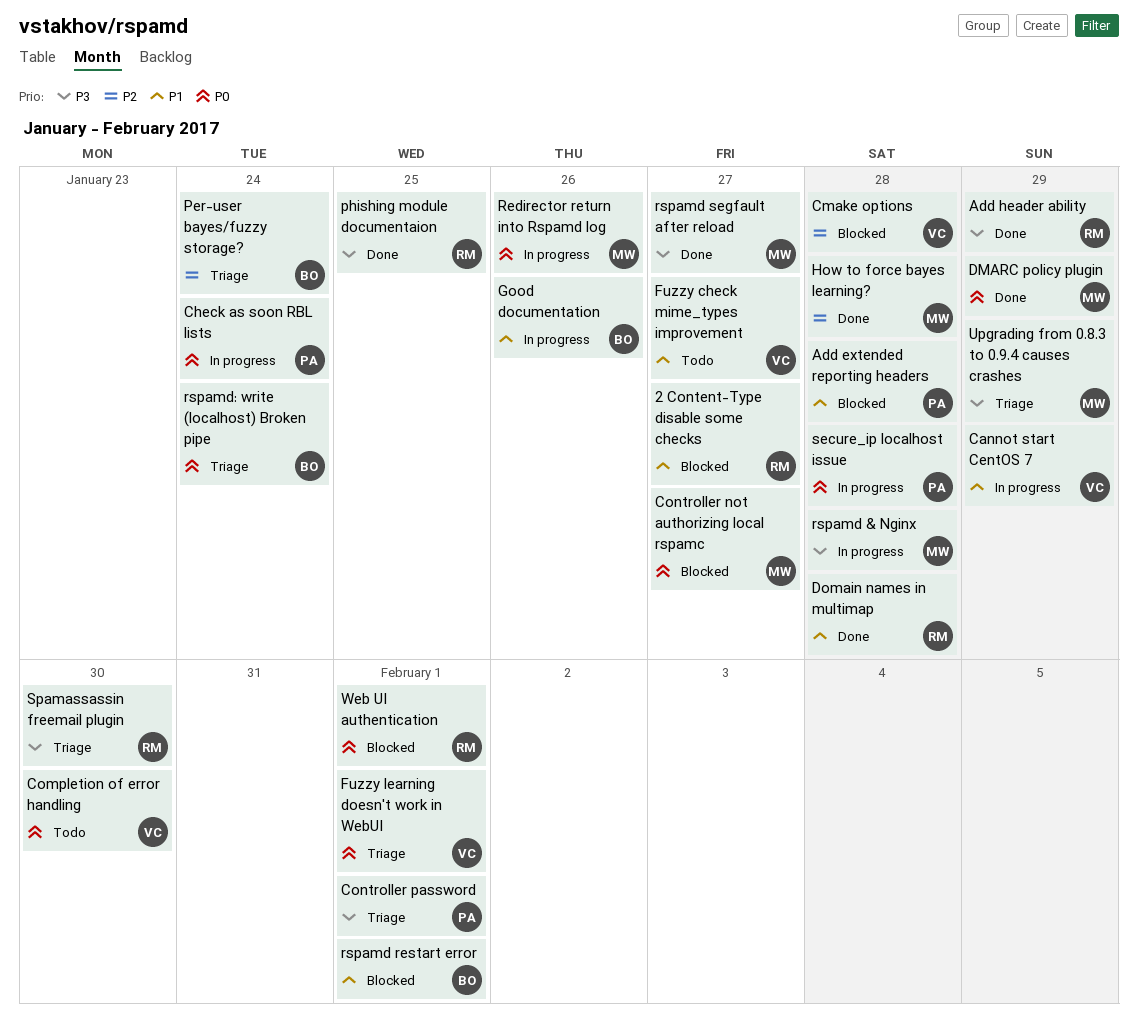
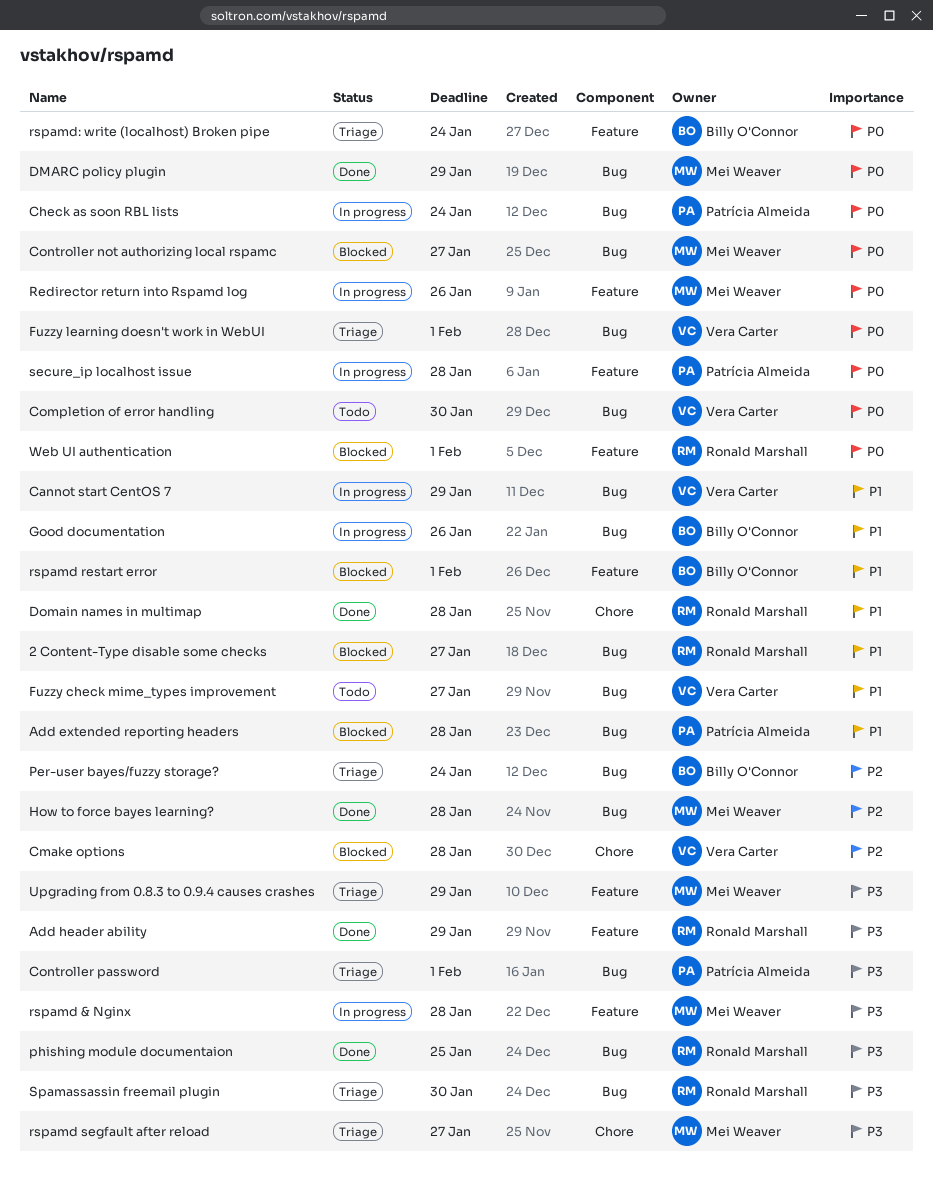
rspamd segfault after reload, status: Done -> Triage

